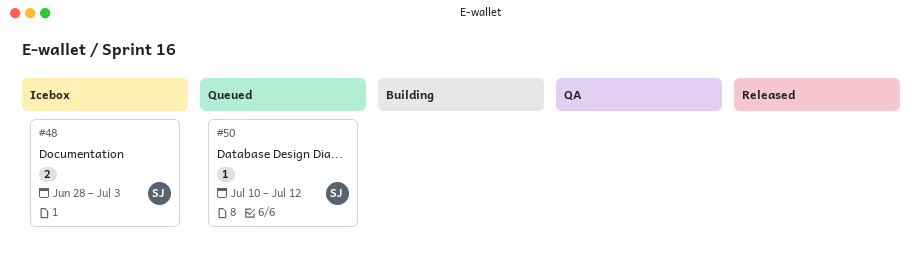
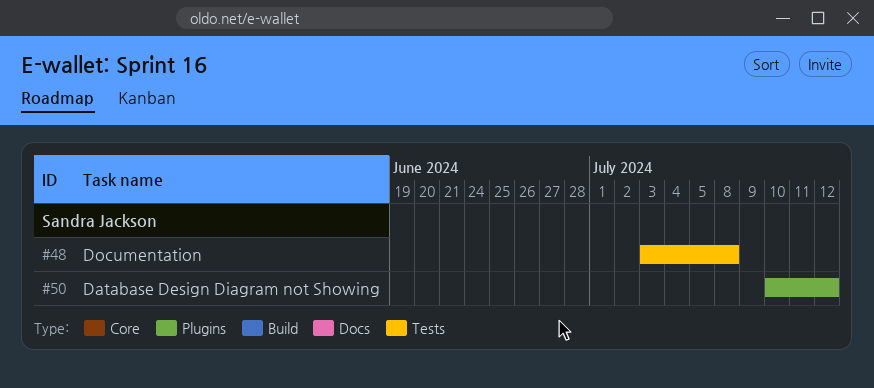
#48, start: Jun 28 -> Jul 3
#48, due: Jul 3 -> Jul 8

